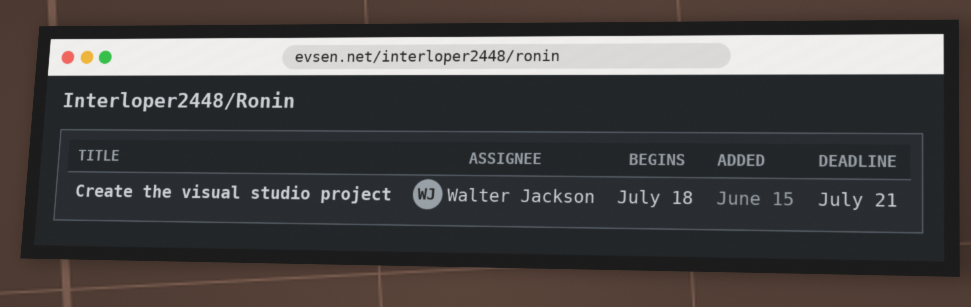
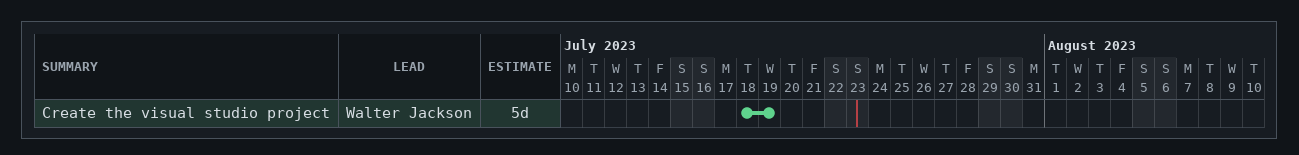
Create the visual studio project, due: Jul 21 -> Jul 19

